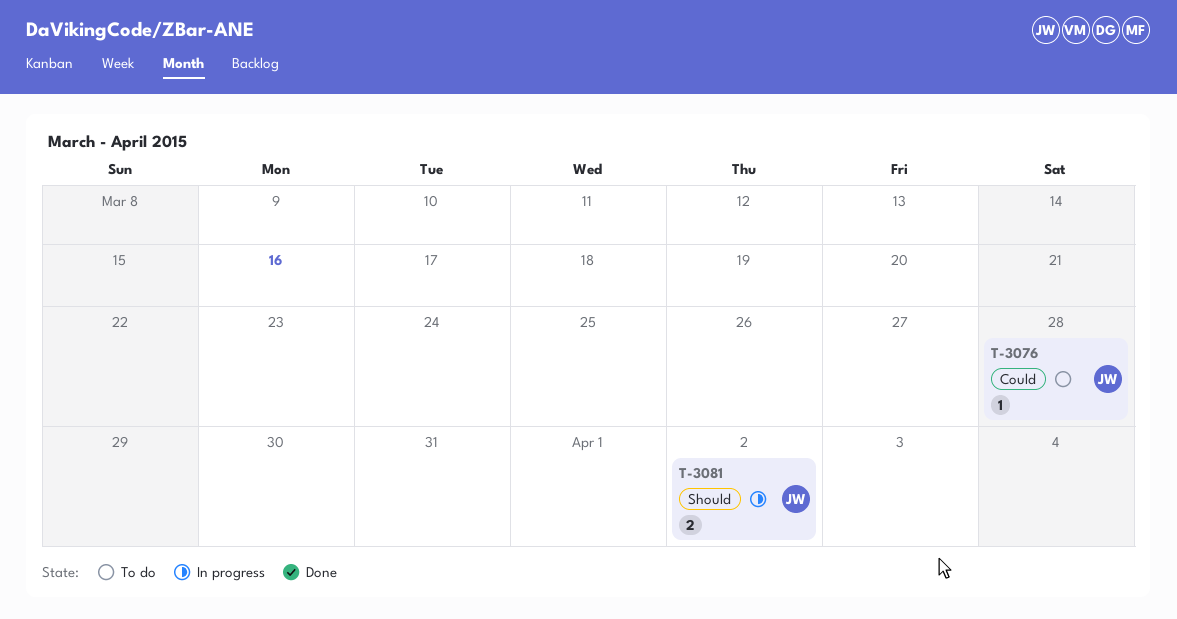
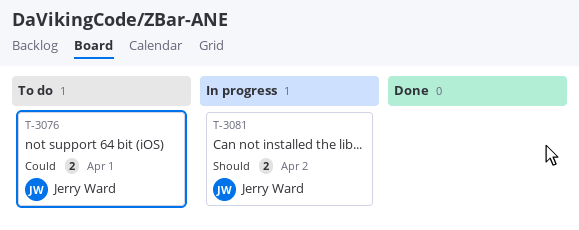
T-3076, estimate: 1 -> 2
T-3076, due: Mar 28 -> Apr 1

